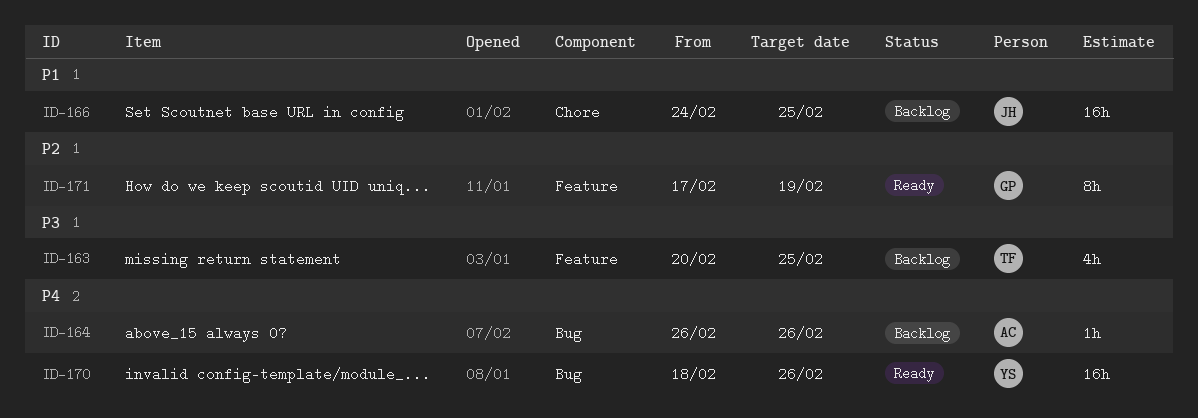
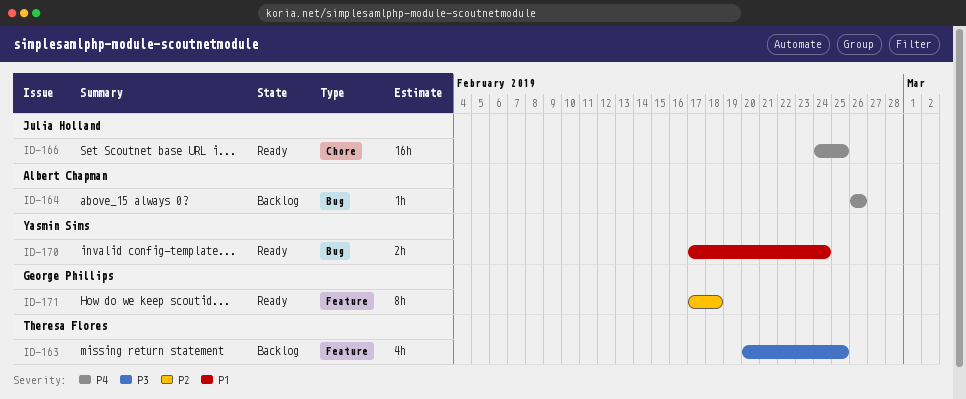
ID-166, status: Backlog -> Ready
ID-166, priority: P1 -> P4
ID-170, priority: P4 -> P1
ID-170, estimate: 16h -> 2h
ID-170, start: Feb 18 -> Feb 17
ID-170, due: Feb 26 -> Feb 24
ID-171, due: Feb 19 -> Feb 18

